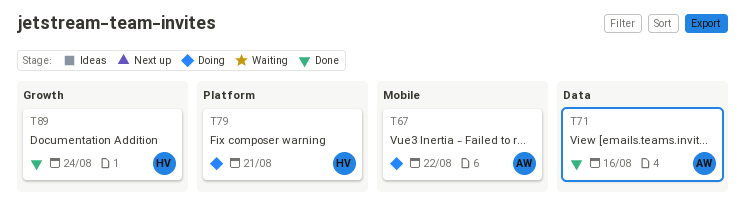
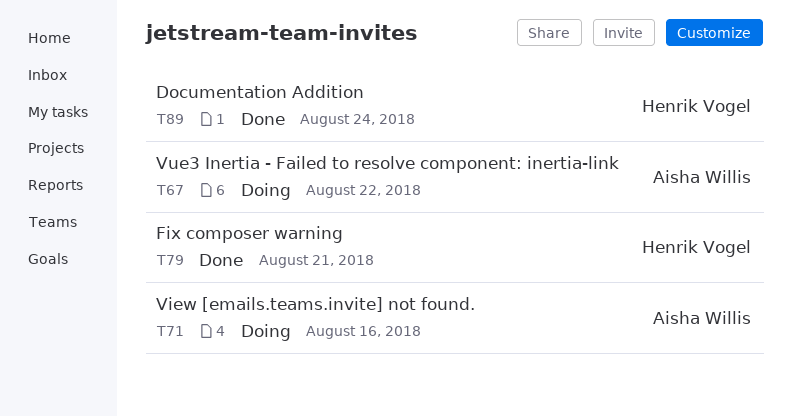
T71, status: Done -> Doing
T79, status: Doing -> Done

